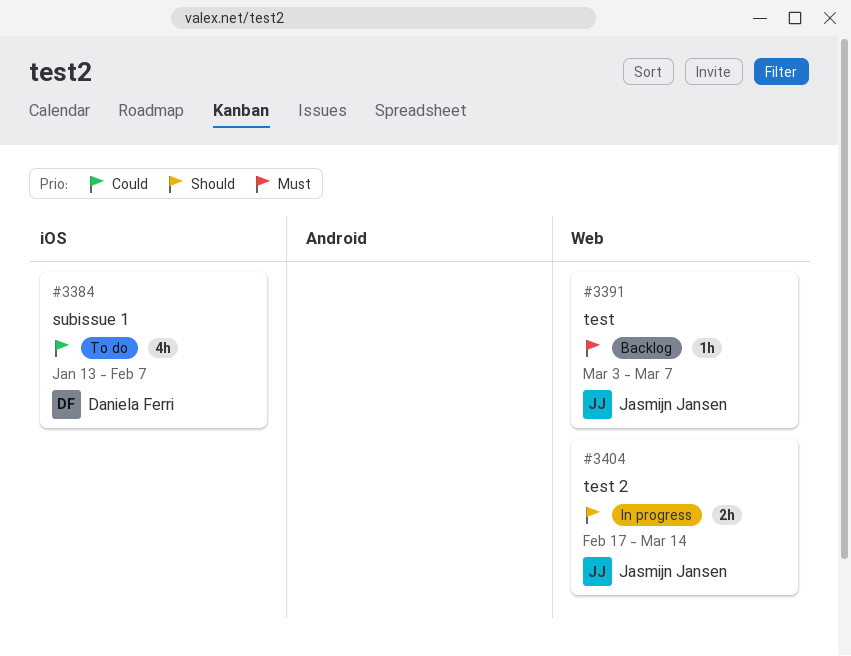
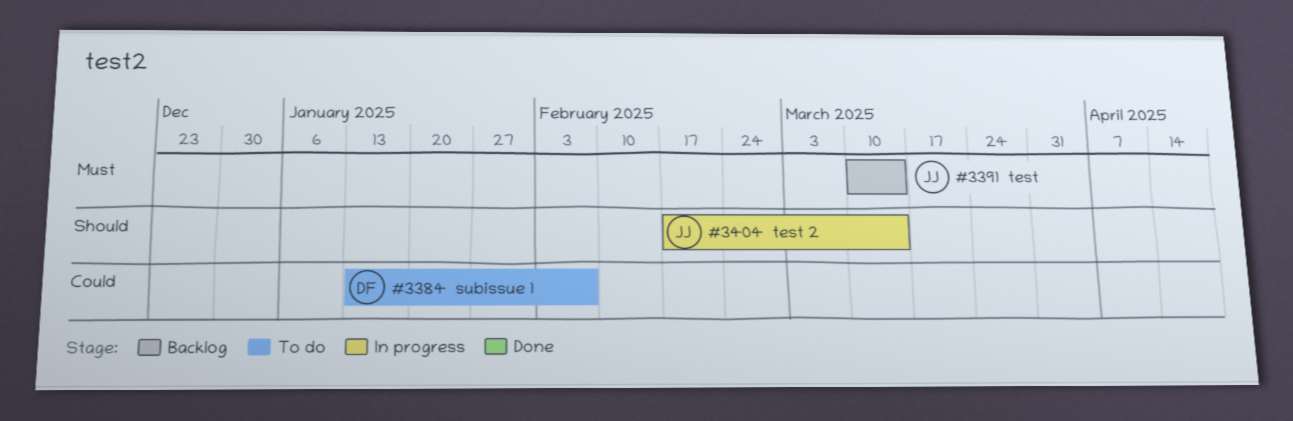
#3391, start: Mar 3 -> Mar 10
#3391, due: Mar 7 -> Mar 14

